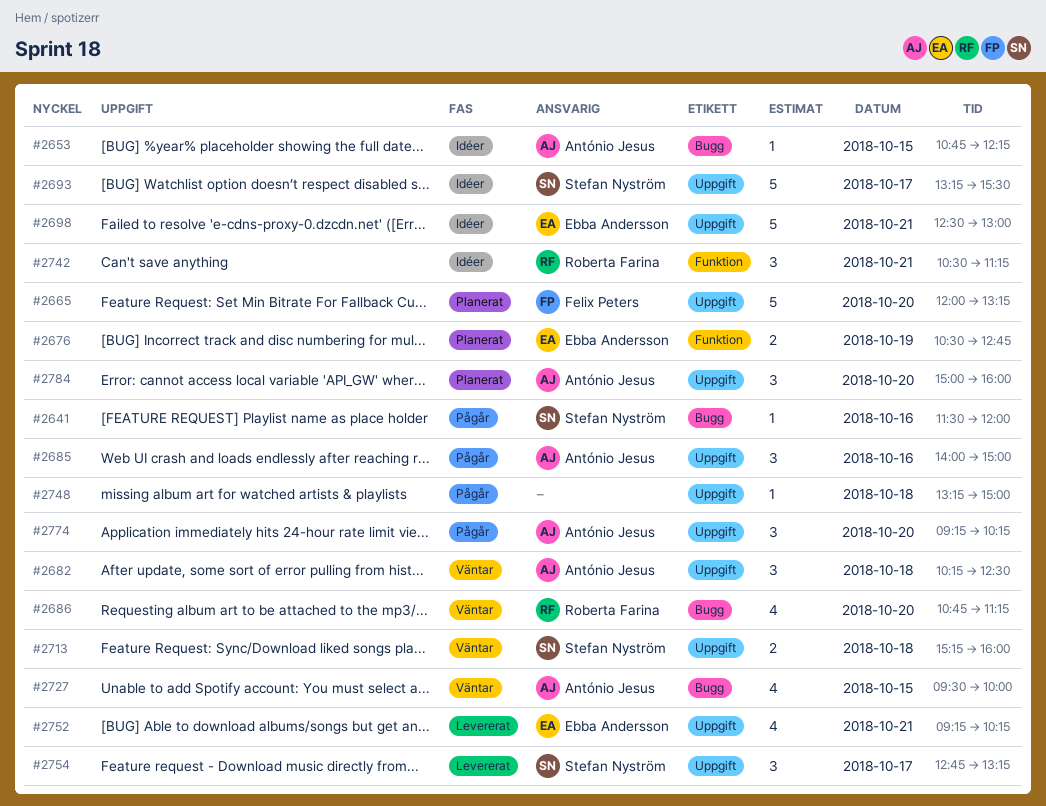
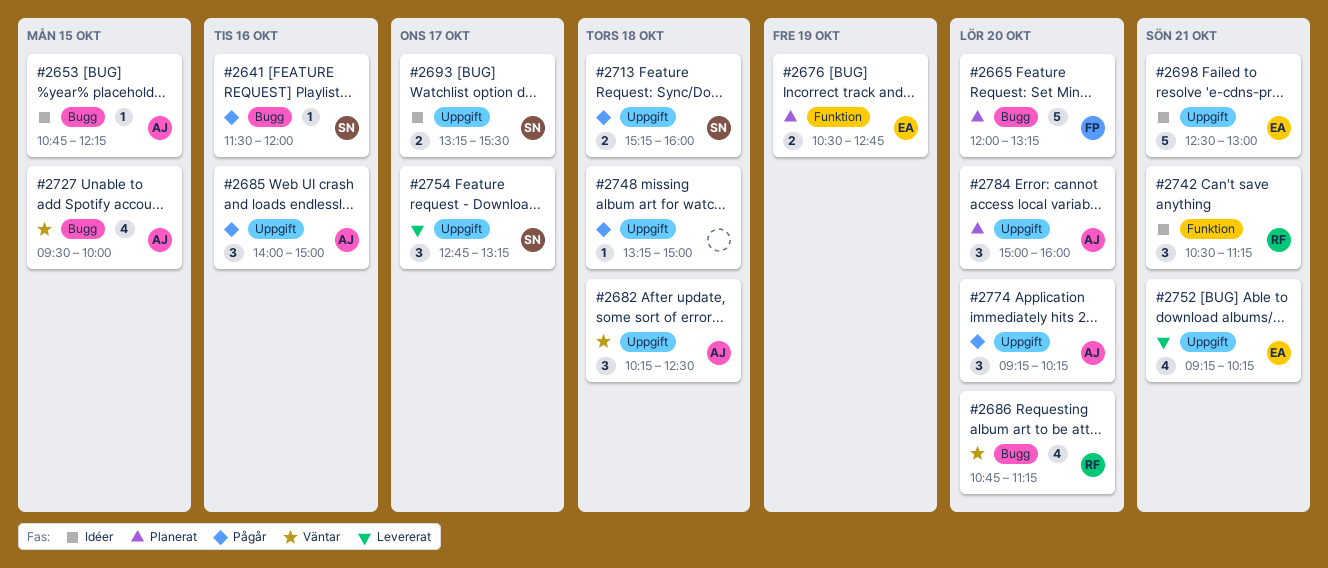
#2665, label: Uppgift -> Bugg
#2693, estimate: 5 -> 2
#2713, status: Väntar -> Pågår

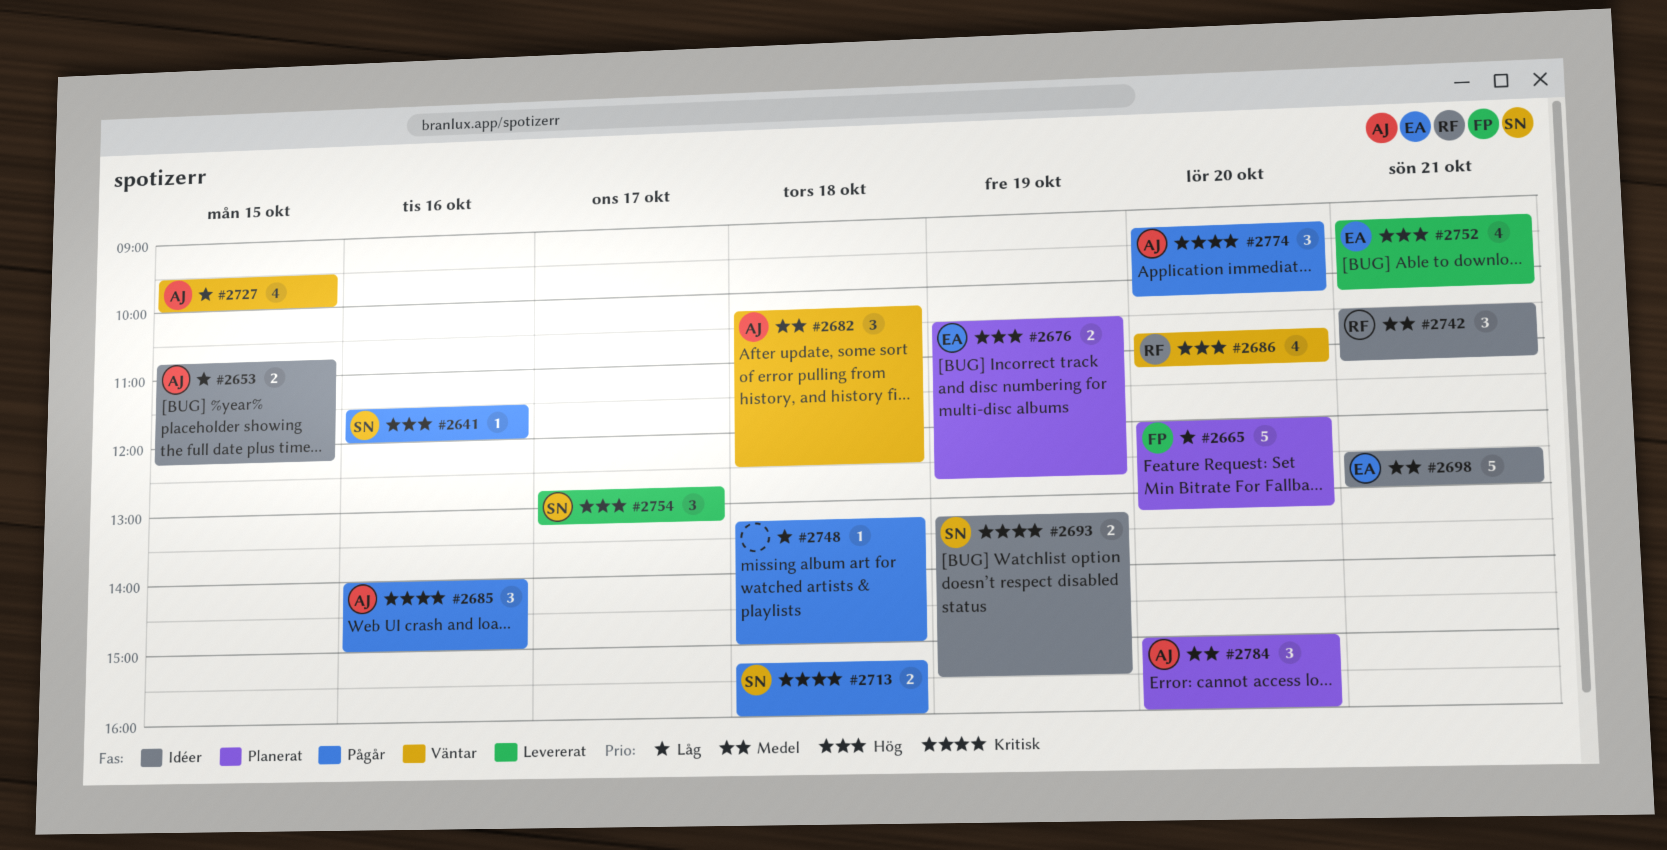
#2653, estimate: 1 -> 2
#2693, day: Oct 17 -> Oct 19

